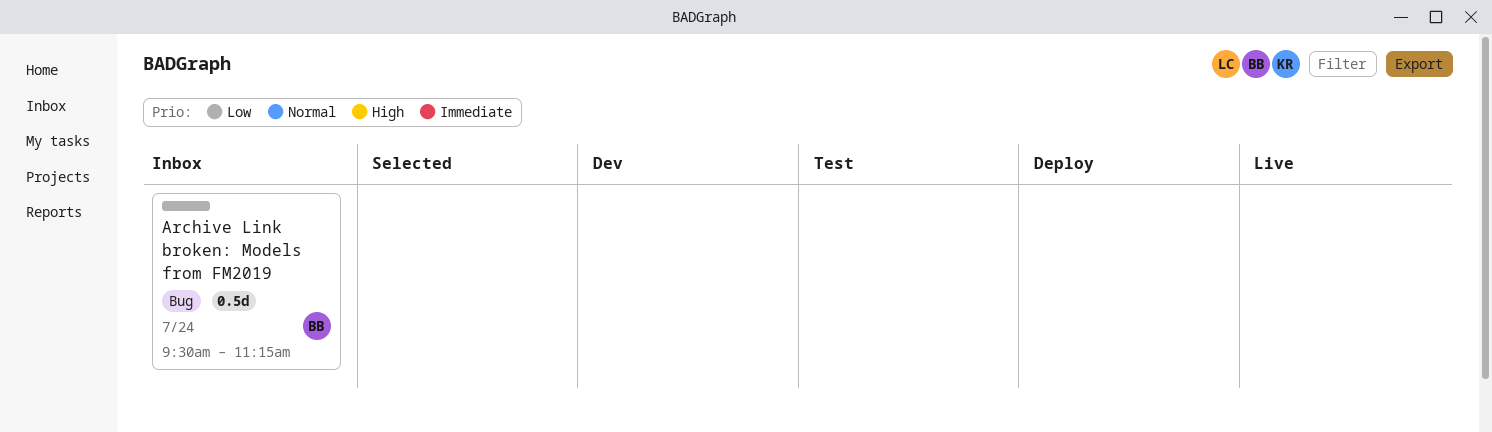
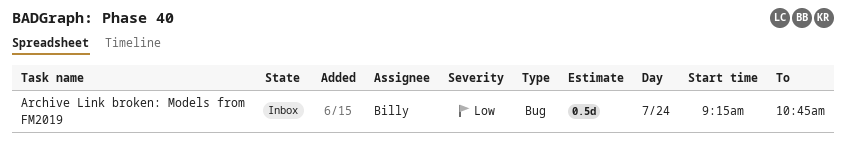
Archive Link broken: Models from FM2019, begins: 09:30 -> 09:15
Archive Link broken: Models from FM2019, ends: 11:15 -> 10:45

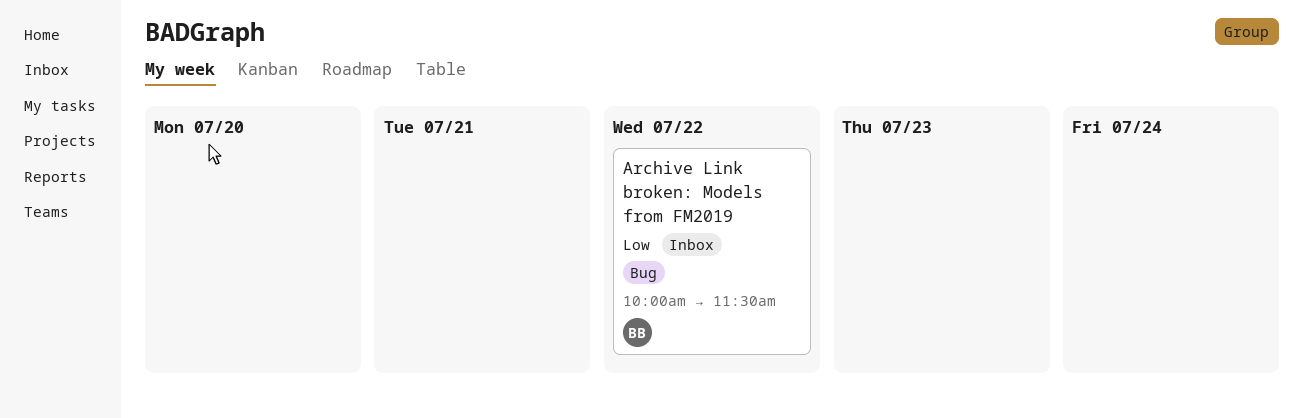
Archive Link broken: Models from FM2019, day: Jul 24 -> Jul 22
Archive Link broken: Models from FM2019, begins: 09:15 -> 10:00
Archive Link broken: Models from FM2019, ends: 10:45 -> 11:30

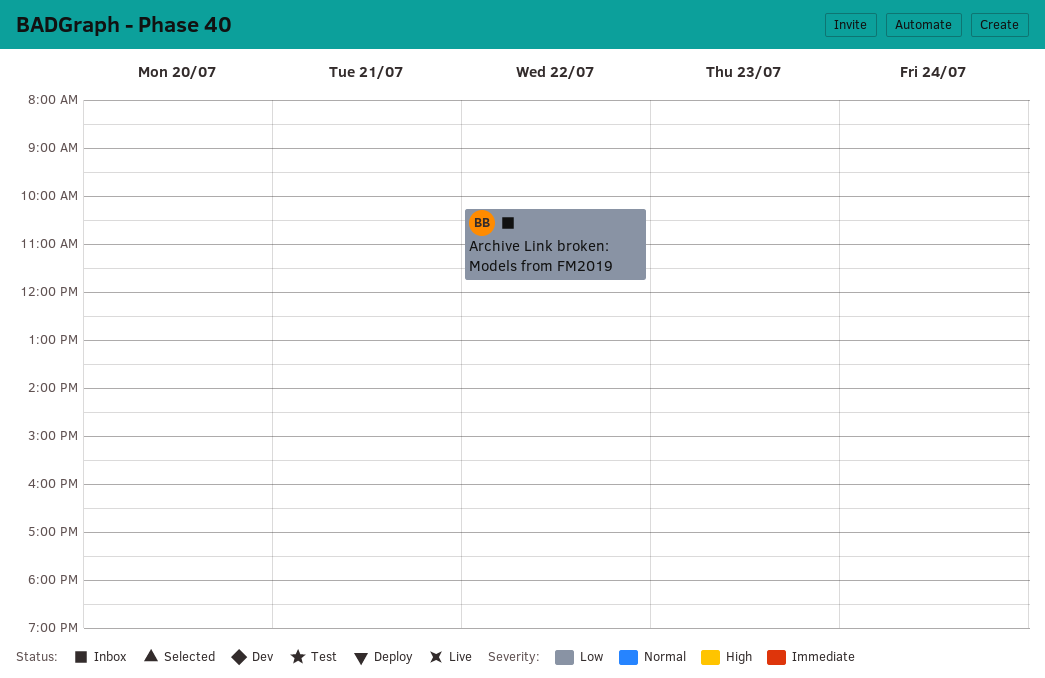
Archive Link broken: Models from FM2019, begins: 10:00 -> 10:15
Archive Link broken: Models from FM2019, ends: 11:30 -> 11:45

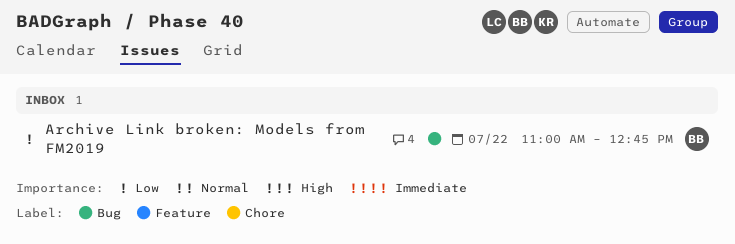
Archive Link broken: Models from FM2019, begins: 10:15 -> 11:00
Archive Link broken: Models from FM2019, ends: 11:45 -> 12:45

